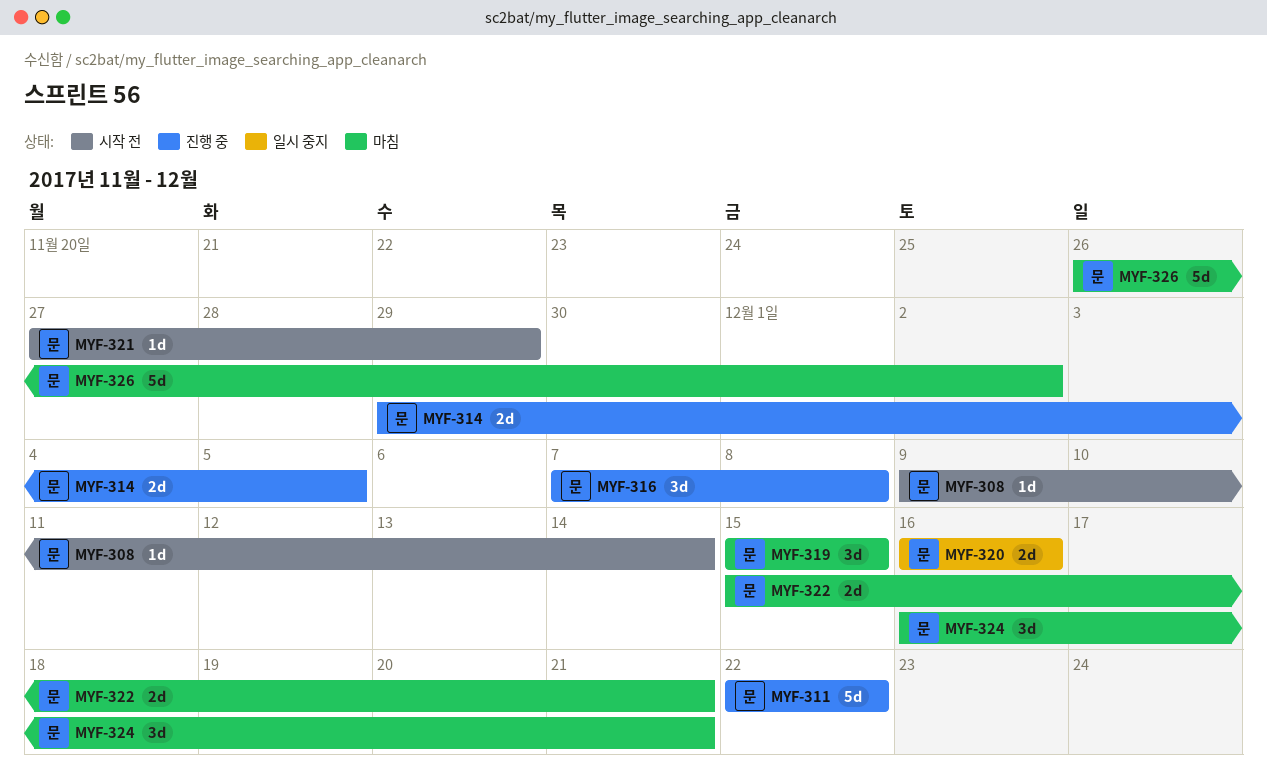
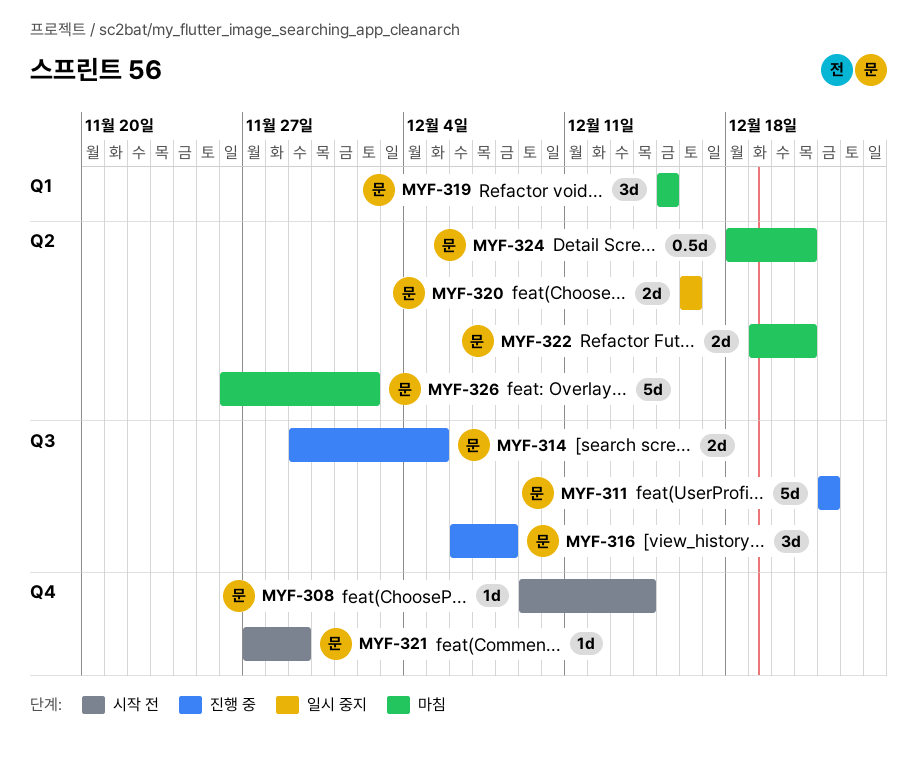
MYF-316, start: Dec 7 -> Dec 6
MYF-322, start: Dec 15 -> Dec 19
MYF-324, estimate: 3d -> 0.5d
MYF-324, start: Dec 16 -> Dec 18

